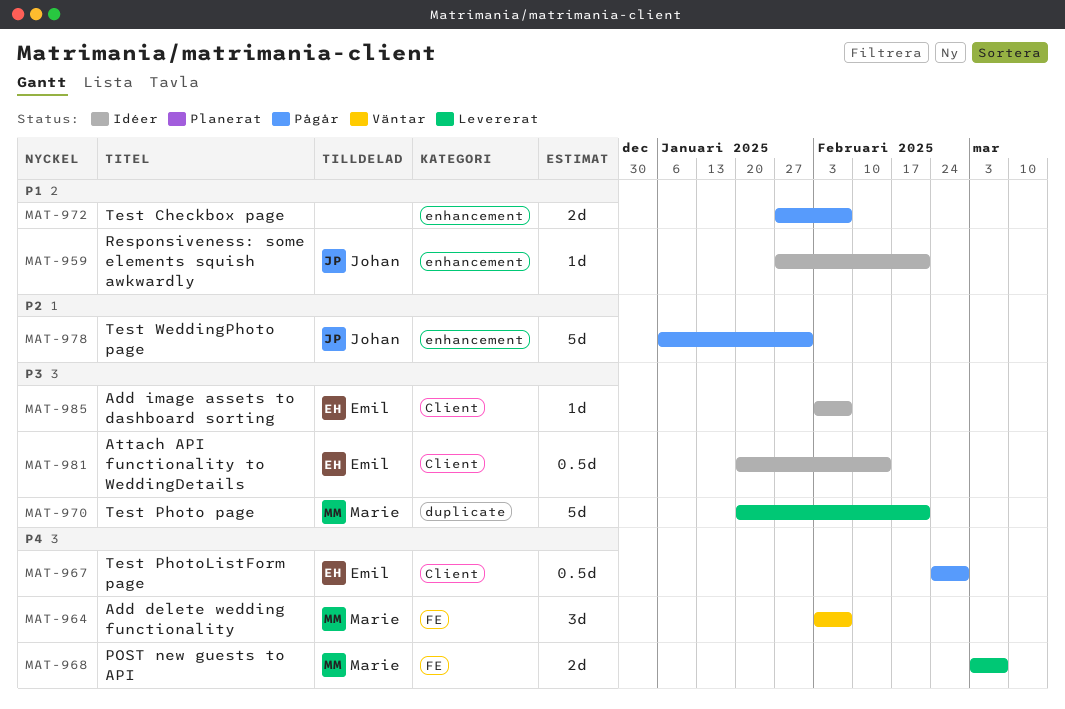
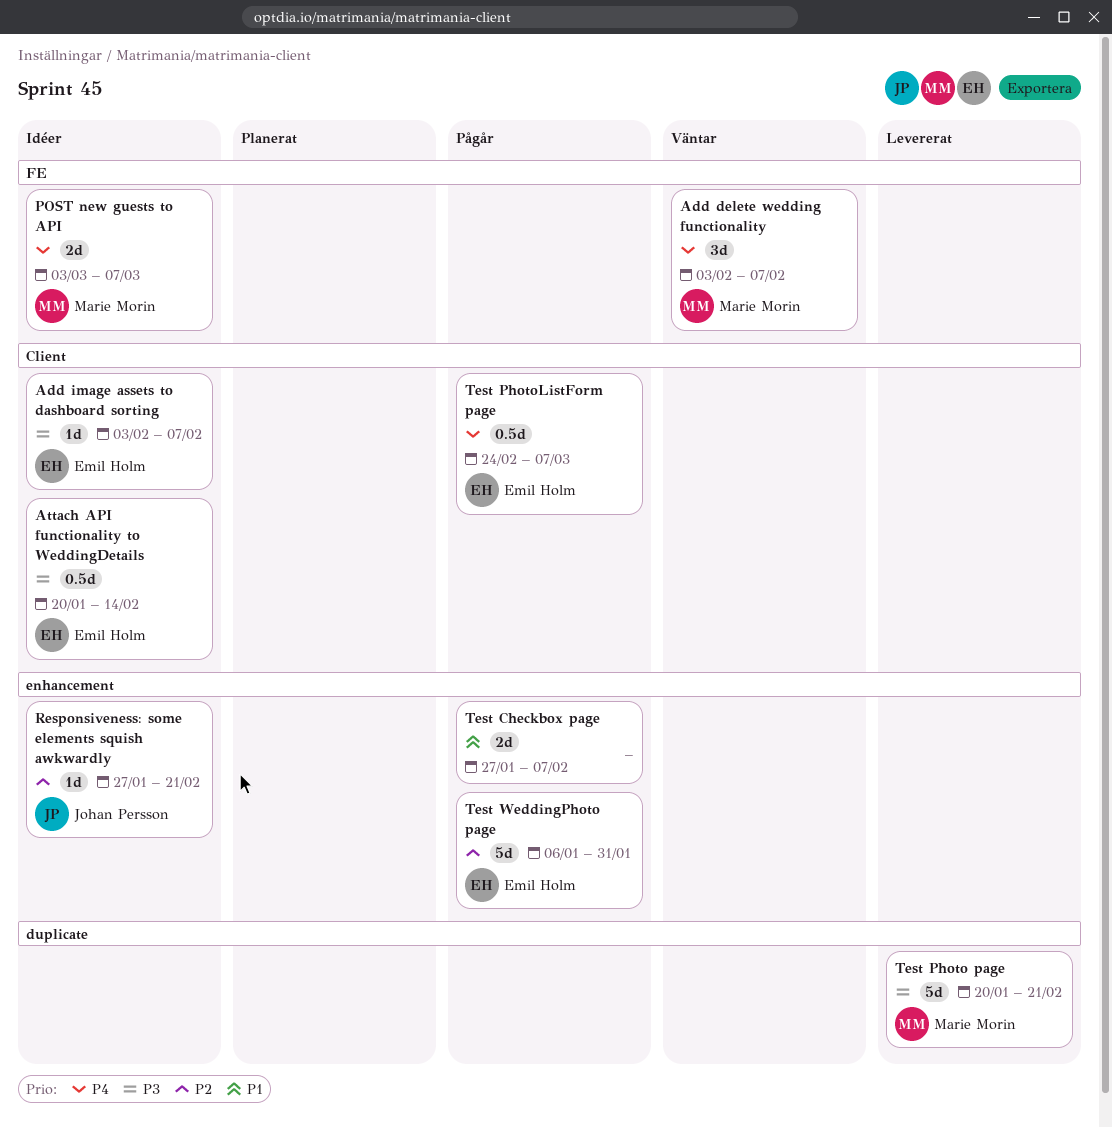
POST new guests to API, status: Levererat -> Idéer
Responsiveness: some elements squish awkwardly, priority: P1 -> P2
Test PhotoListForm page, due: Feb 28 -> Mar 7
Test WeddingPhoto page, owner: Johan Persson -> Emil Holm

